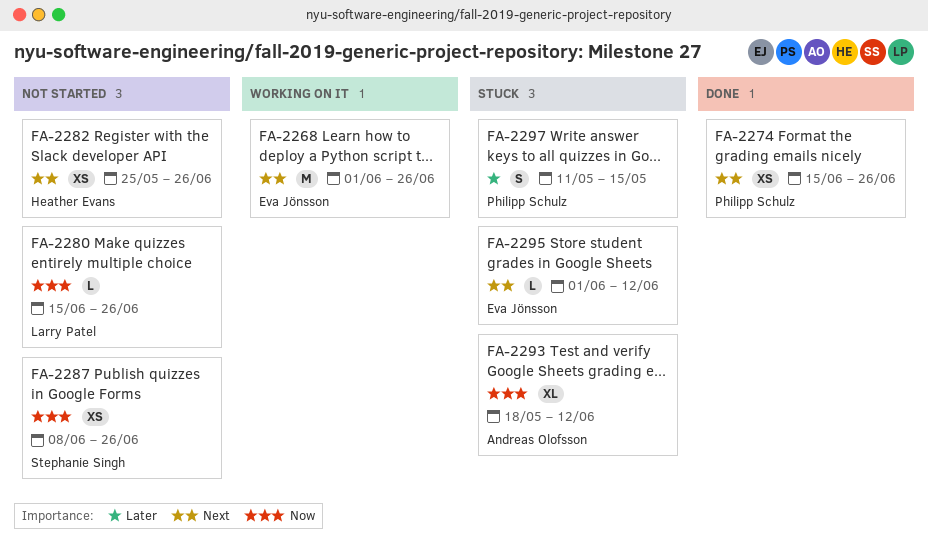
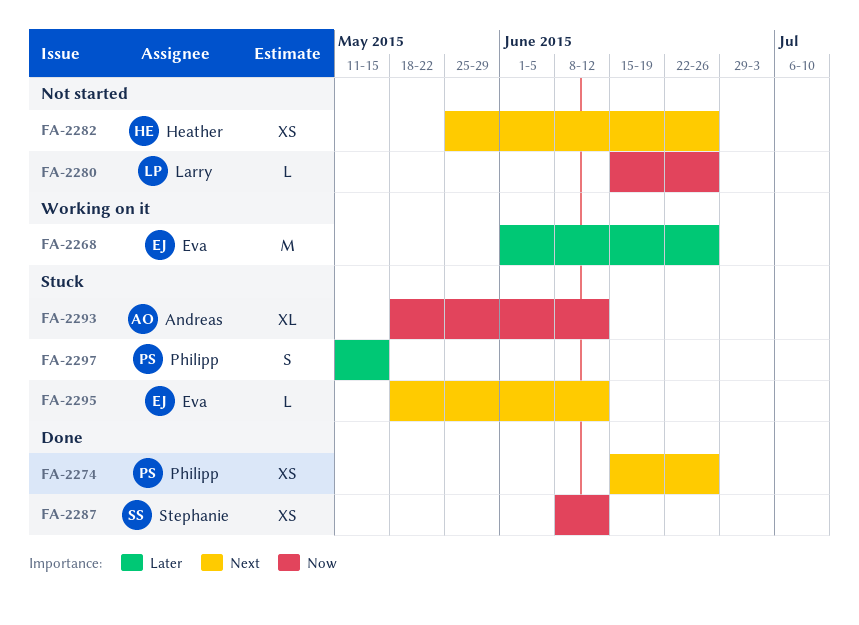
FA-2268, priority: Next -> Later
FA-2287, status: Not started -> Done
FA-2287, due: Jun 26 -> Jun 12
FA-2295, start: Jun 1 -> May 18

